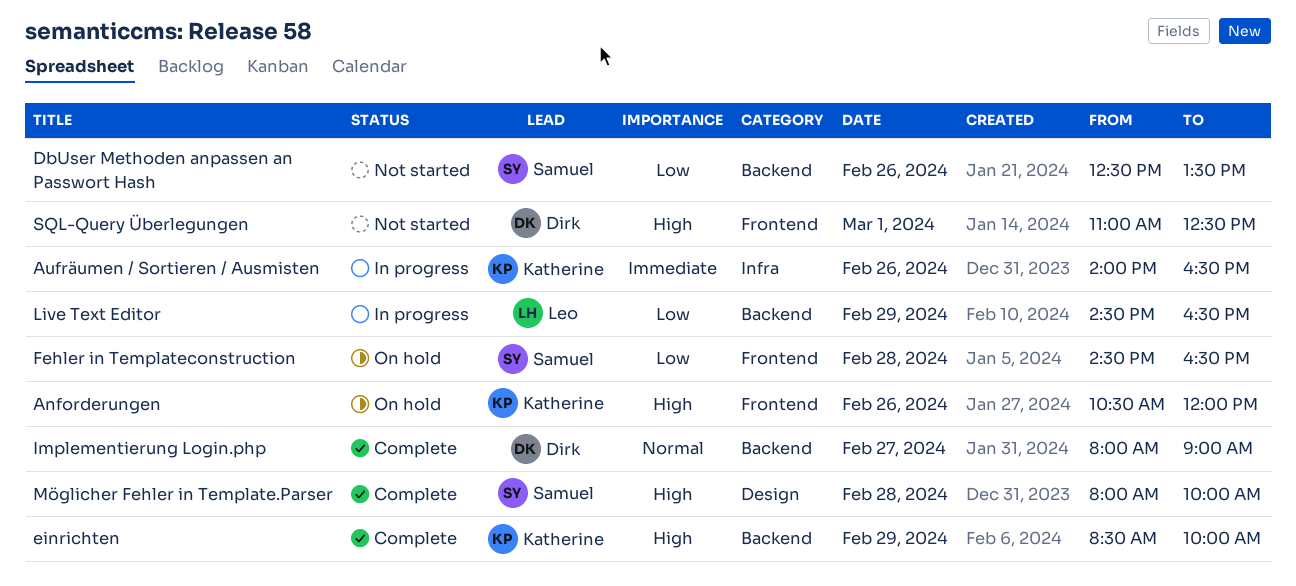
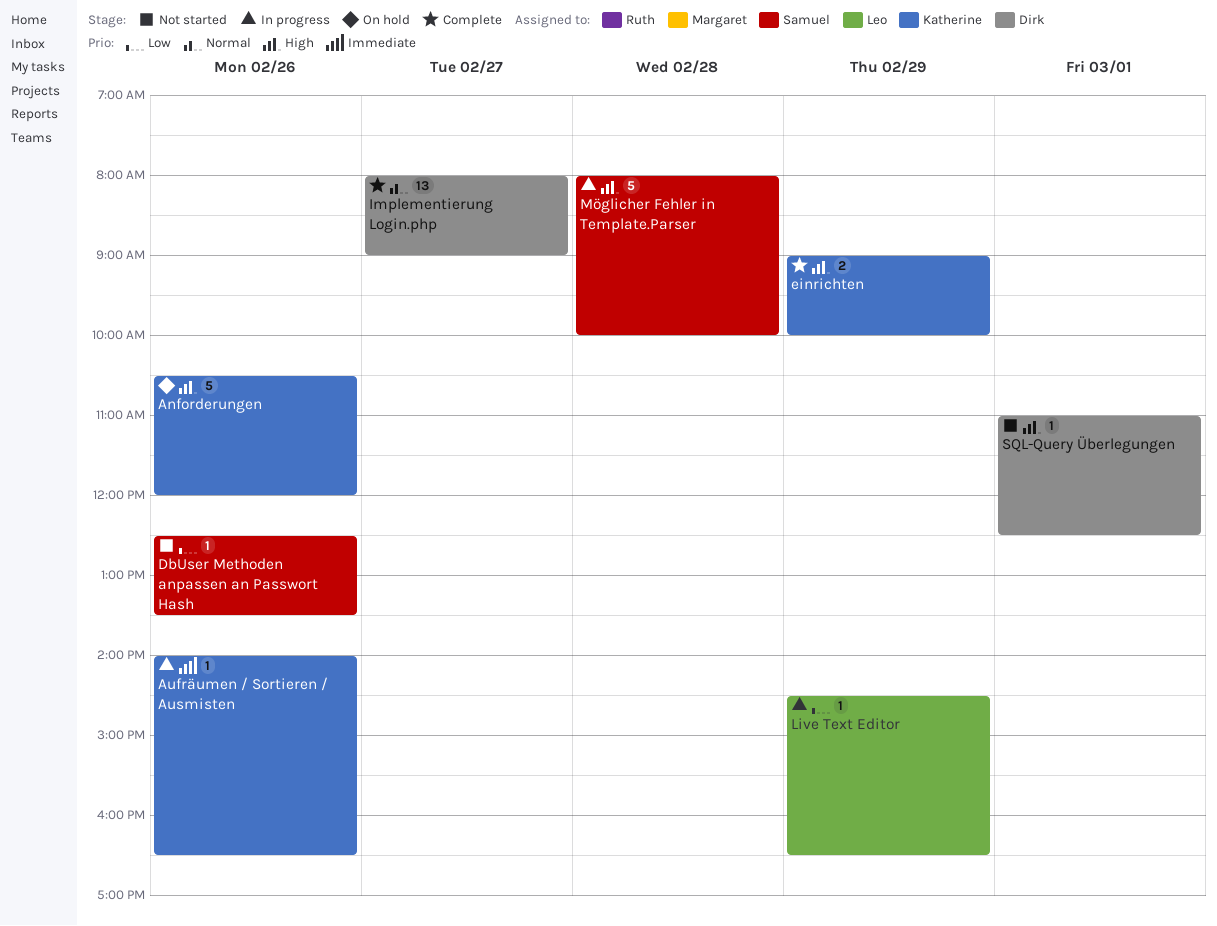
einrichten, begins: 08:30 -> 09:00
Fehler in Templateconstruction: present -> none
Möglicher Fehler in Template.Parser, status: Complete -> In progress

